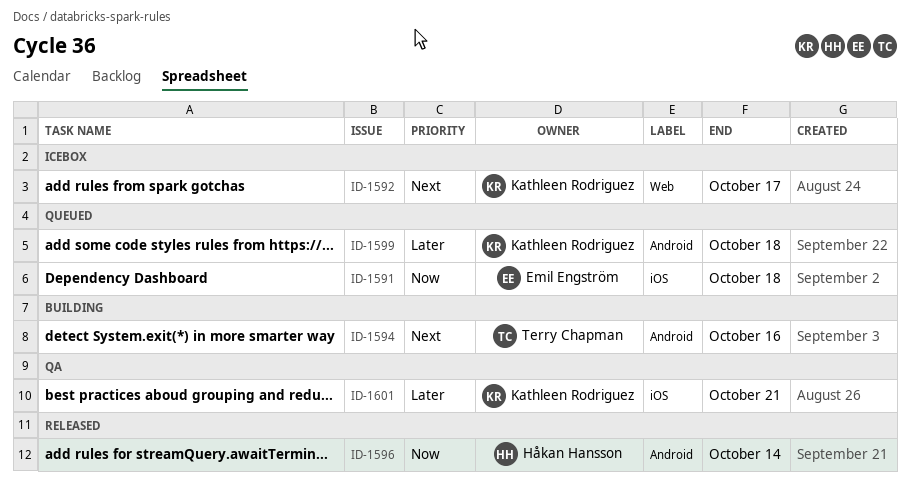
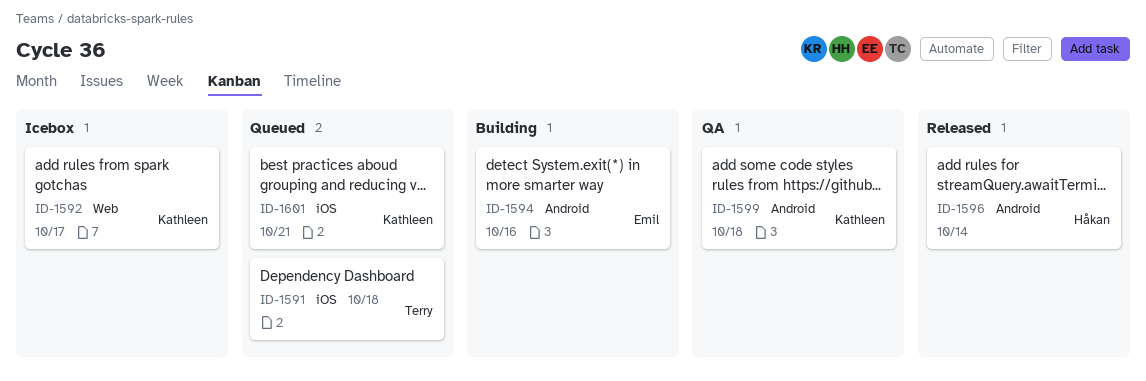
ID-1591, owner: Emil Engström -> Terry Chapman
ID-1594, owner: Terry Chapman -> Emil Engström
ID-1599, status: Queued -> QA
ID-1601, status: QA -> Queued

